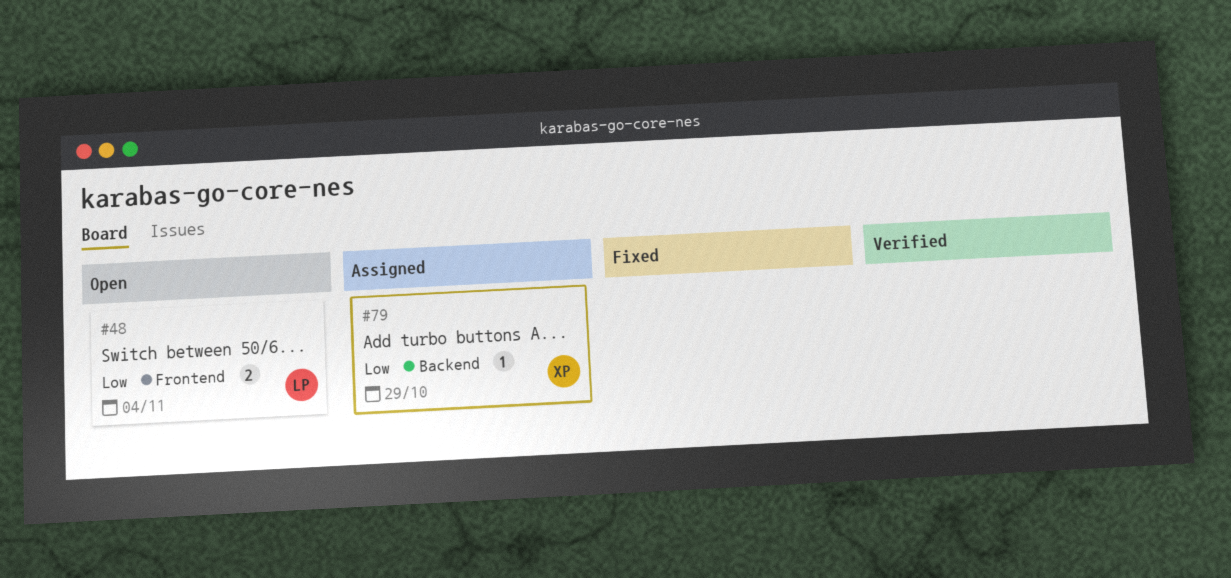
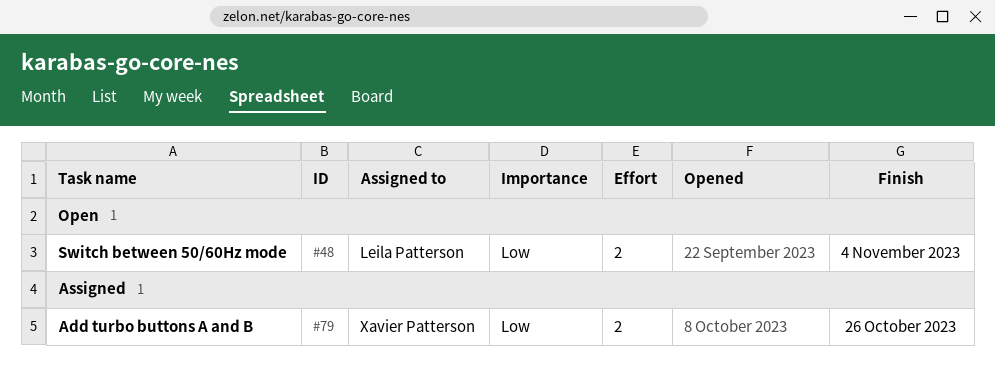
#79, estimate: 1 -> 2
#79, due: Oct 29 -> Oct 26

